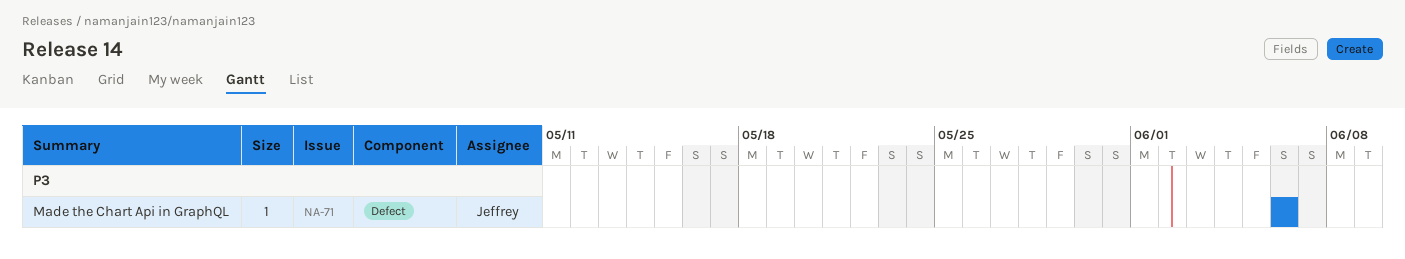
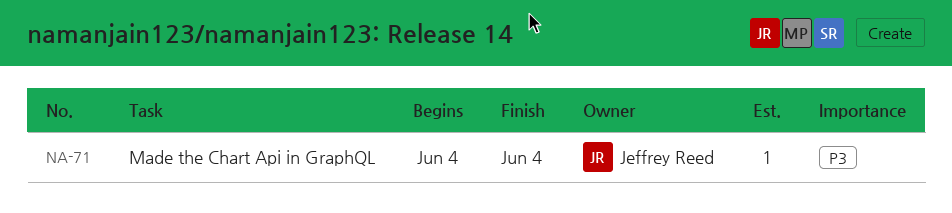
NA-71, start: Jun 6 -> Jun 4
NA-71, due: Jun 6 -> Jun 4

